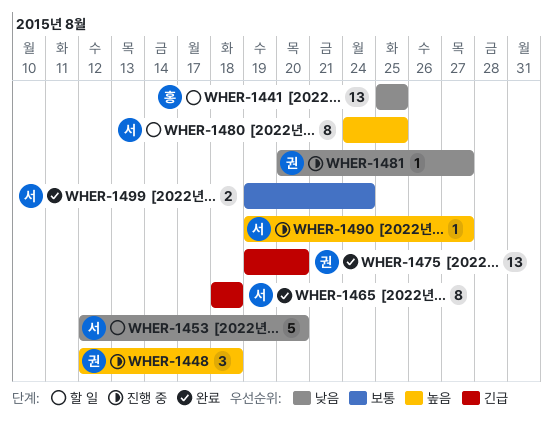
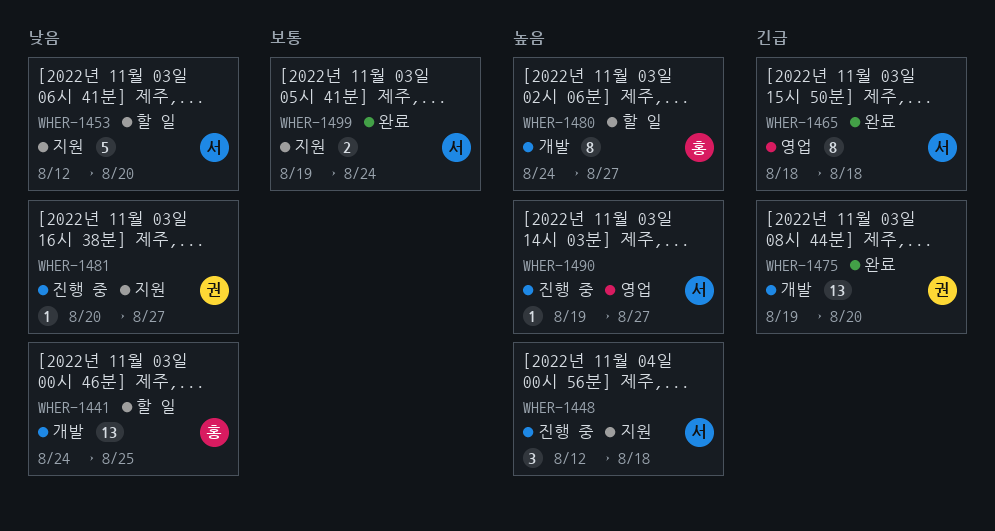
WHER-1441, start: Aug 25 -> Aug 24
WHER-1448, owner: 권 -> 서
WHER-1480, owner: 서 -> 홍
WHER-1480, due: Aug 25 -> Aug 27

